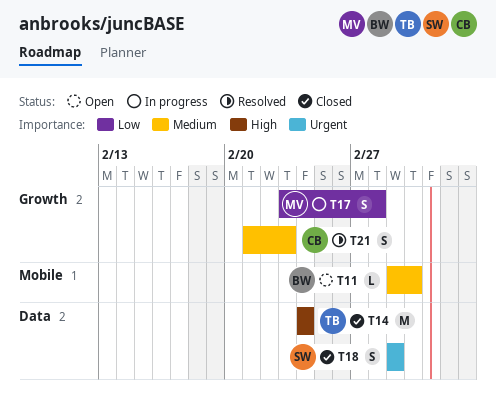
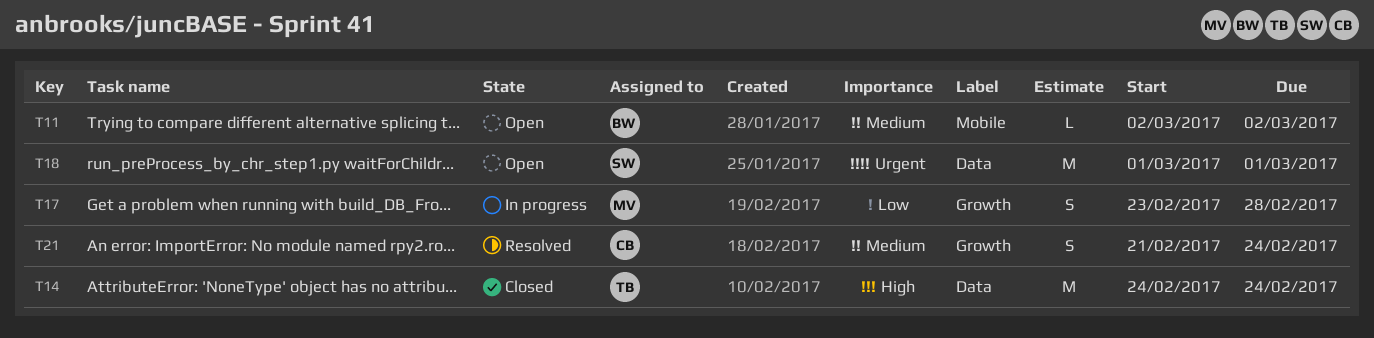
T11, start: Mar 1 -> Mar 2
T18, status: Closed -> Open
T18, estimate: S -> M
T21, due: Feb 23 -> Feb 24

